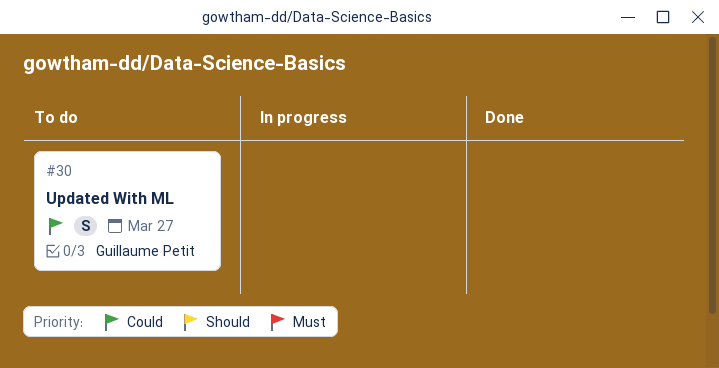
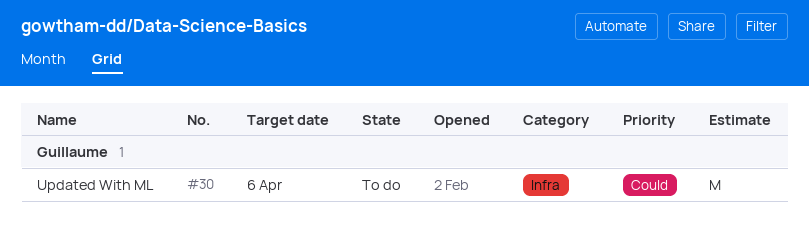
#30, estimate: S -> M
#30, due: Mar 27 -> Apr 6

